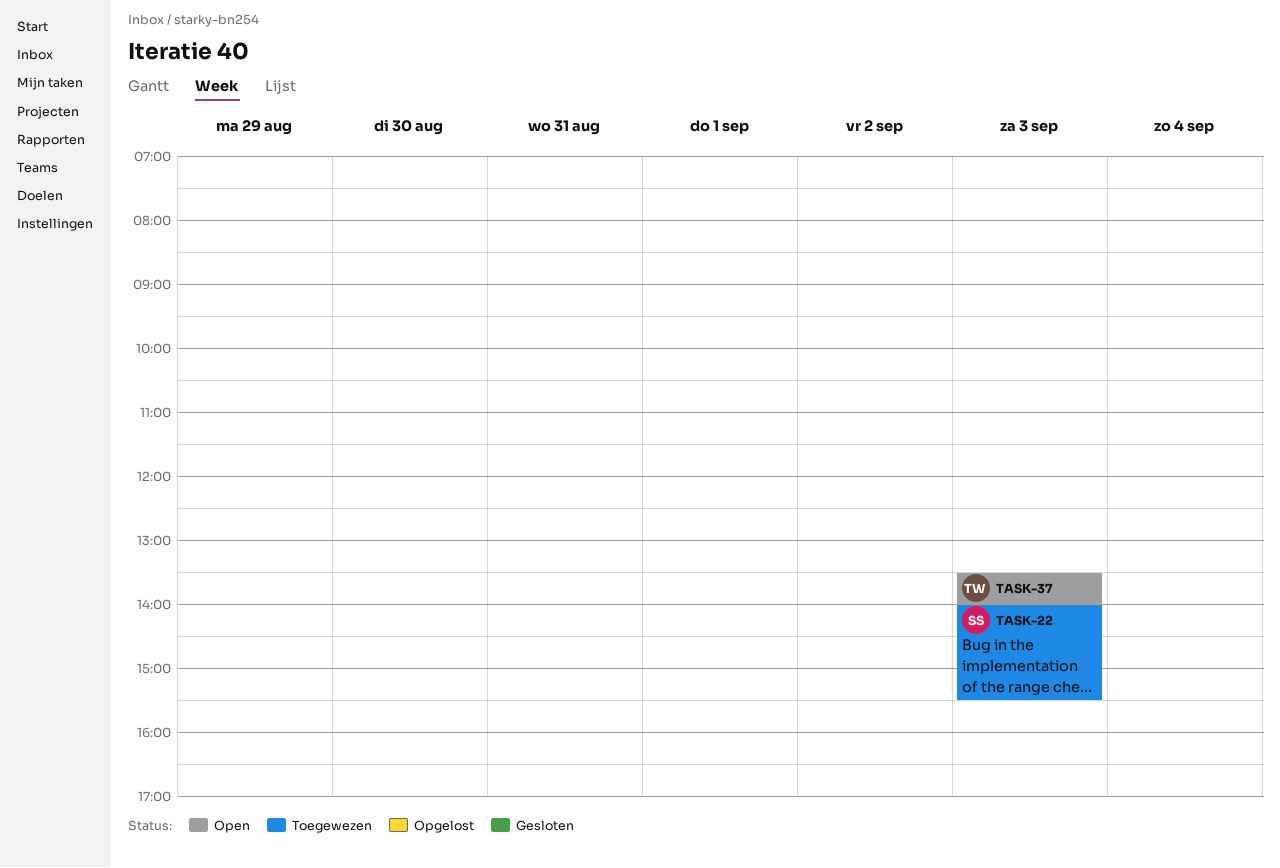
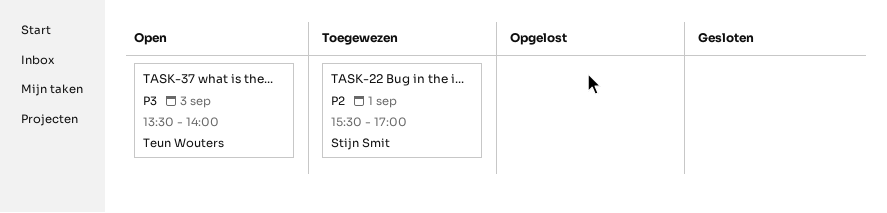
TASK-22, day: Sep 3 -> Sep 1
TASK-22, begins: 14:00 -> 15:30
TASK-22, ends: 15:30 -> 17:00

